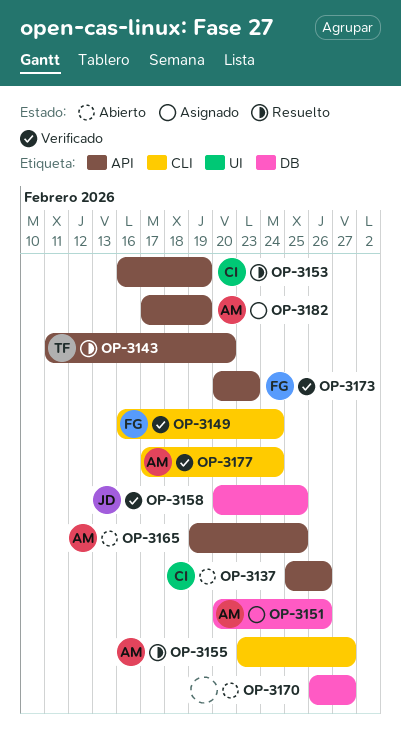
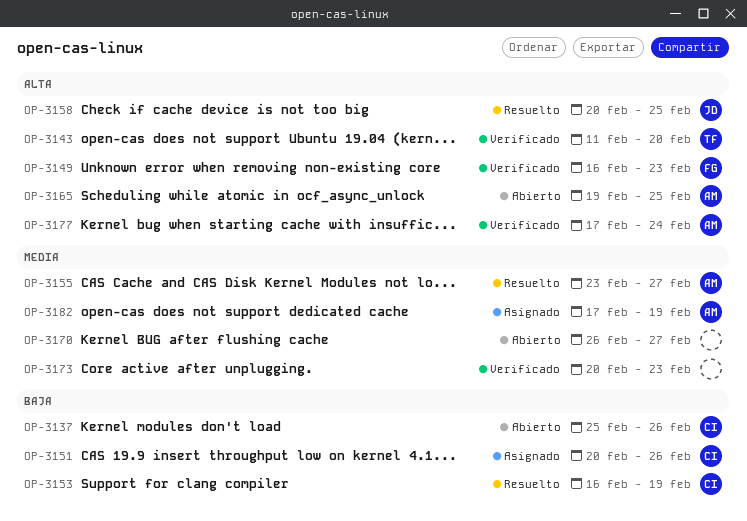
OP-3143, status: Resuelto -> Verificado
OP-3149, due: Feb 24 -> Feb 23
OP-3151, owner: AM -> CI
OP-3158, status: Verificado -> Resuelto
OP-3173, owner: FG -> none

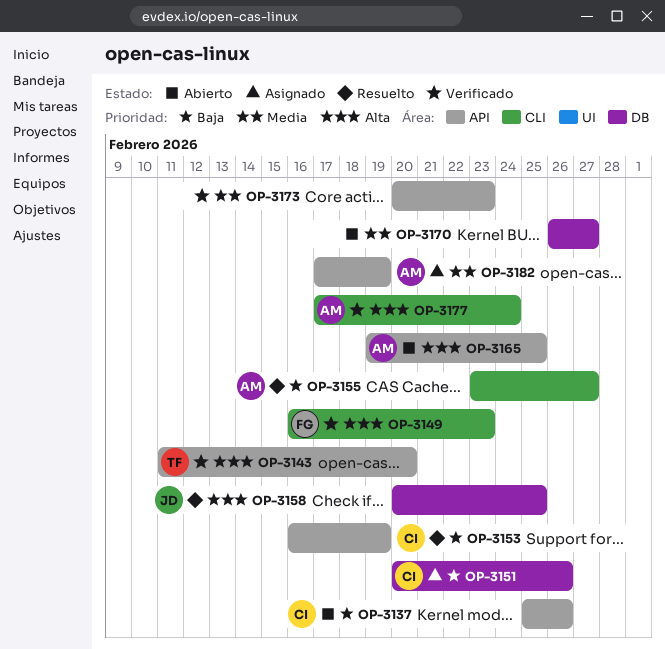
OP-3155, priority: Media -> Baja

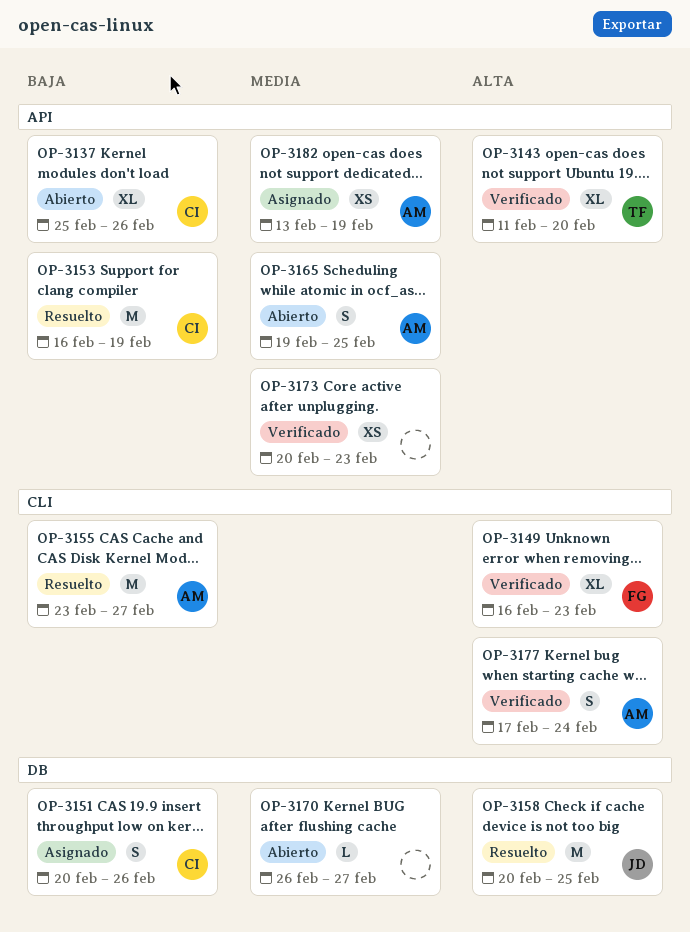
OP-3165, priority: Alta -> Media
OP-3182, start: Feb 17 -> Feb 13

